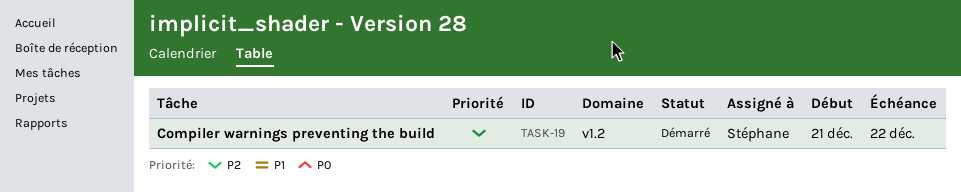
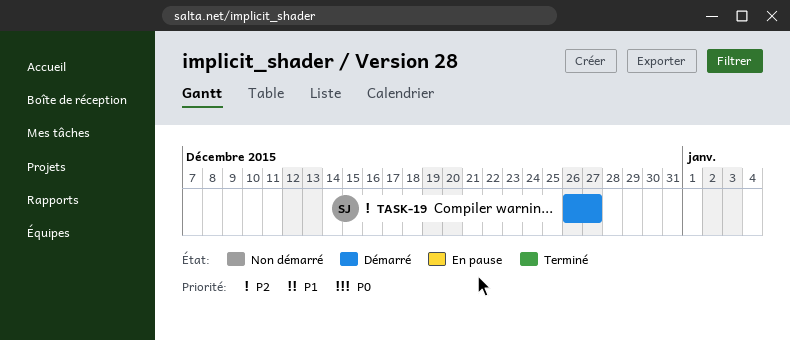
TASK-19, start: Dec 21 -> Dec 26
TASK-19, due: Dec 22 -> Dec 27

